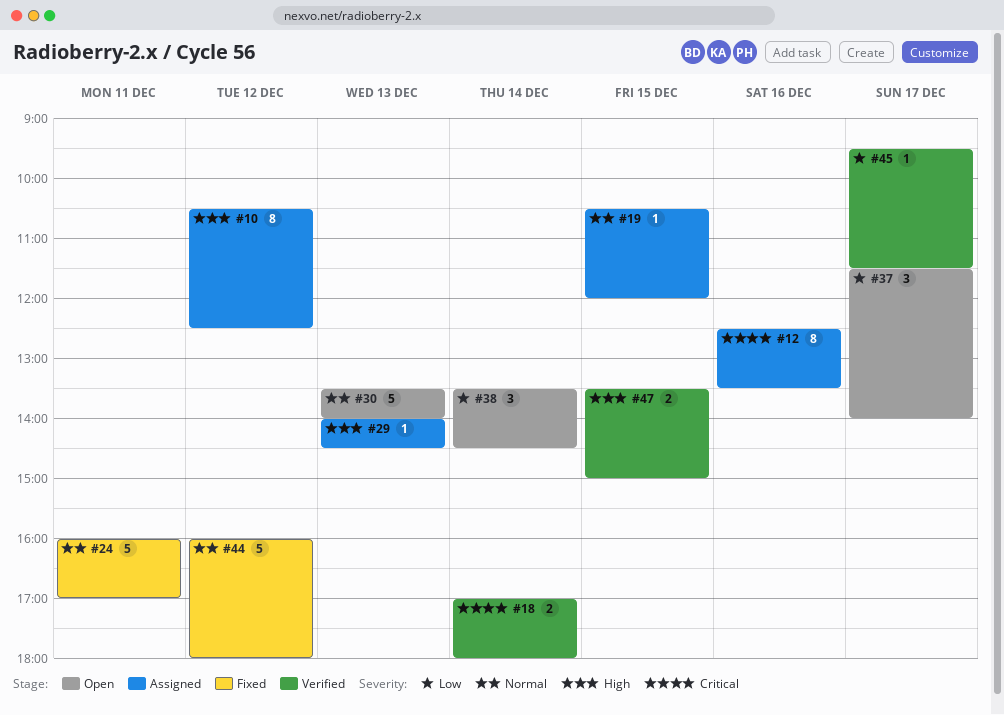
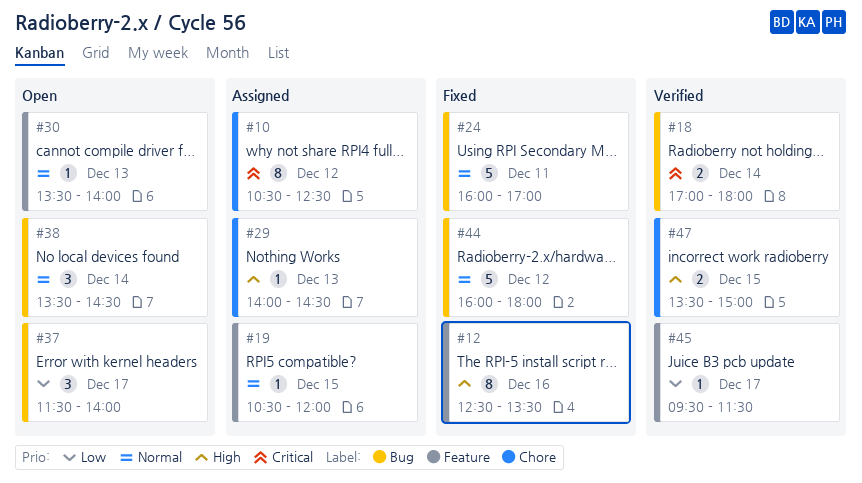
#10, priority: High -> Critical
#12, status: Assigned -> Fixed
#12, priority: Critical -> High
#30, estimate: 5 -> 1
#38, priority: Low -> Normal

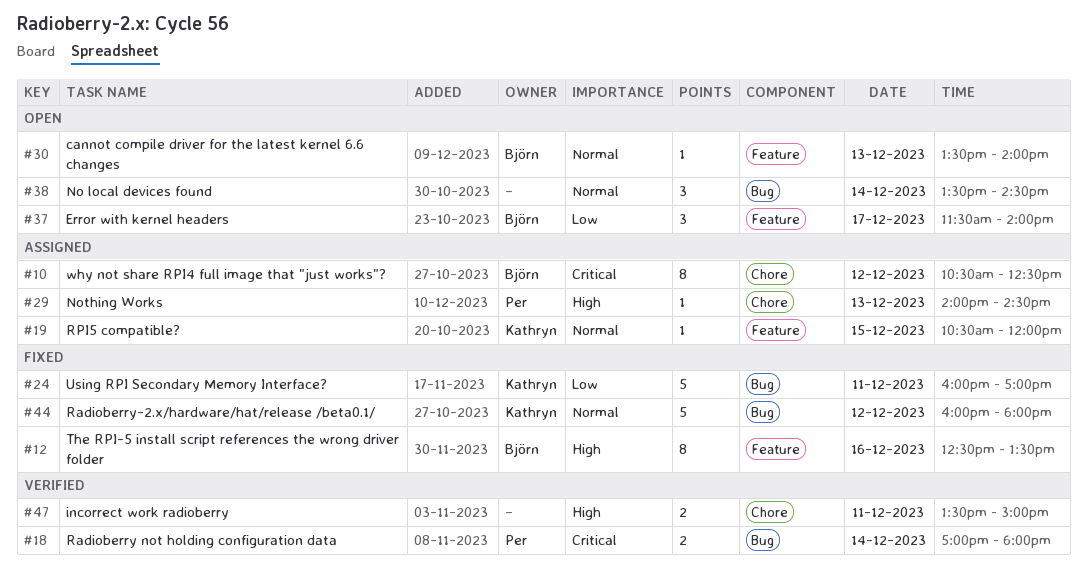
#24, priority: Normal -> Low
#37, label: Bug -> Feature
#45: present -> none
#47, day: Dec 15 -> Dec 11

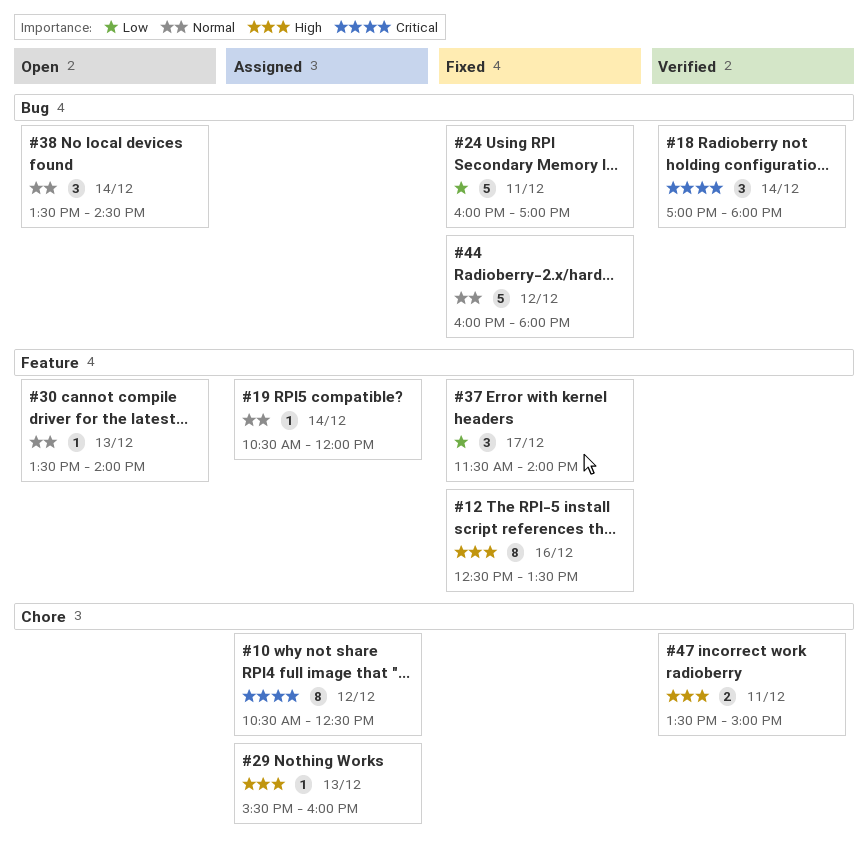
#18, estimate: 2 -> 3
#19, day: Dec 15 -> Dec 14
#29, begins: 14:00 -> 15:30
#29, ends: 14:30 -> 16:00
#37, status: Open -> Fixed

